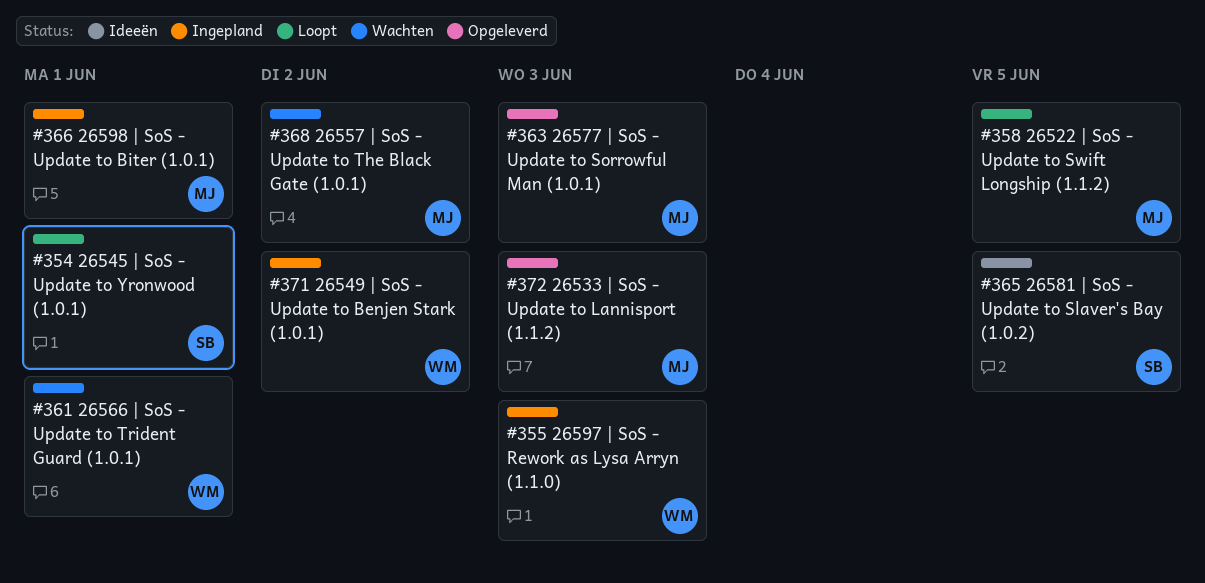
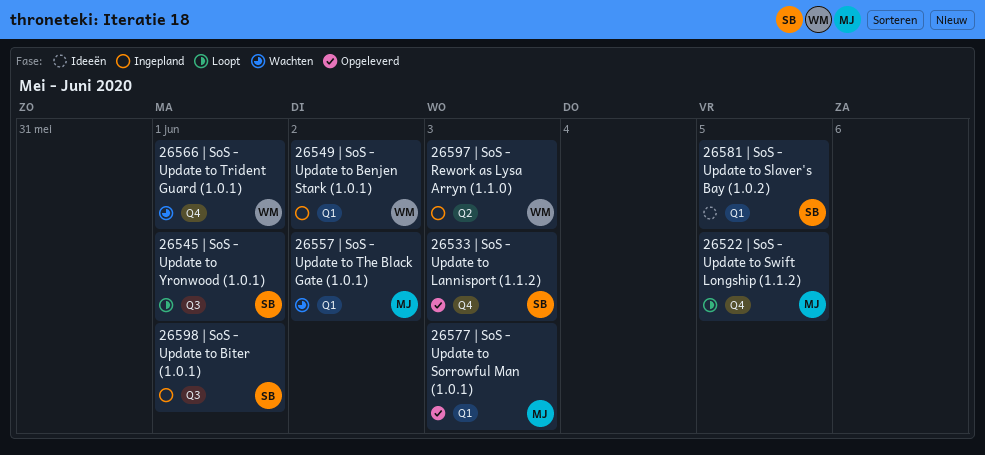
26533 | SoS - Update to Lannisport (1.1.2), owner: MJ -> SB
26598 | SoS - Update to Biter (1.0.1), owner: MJ -> SB

